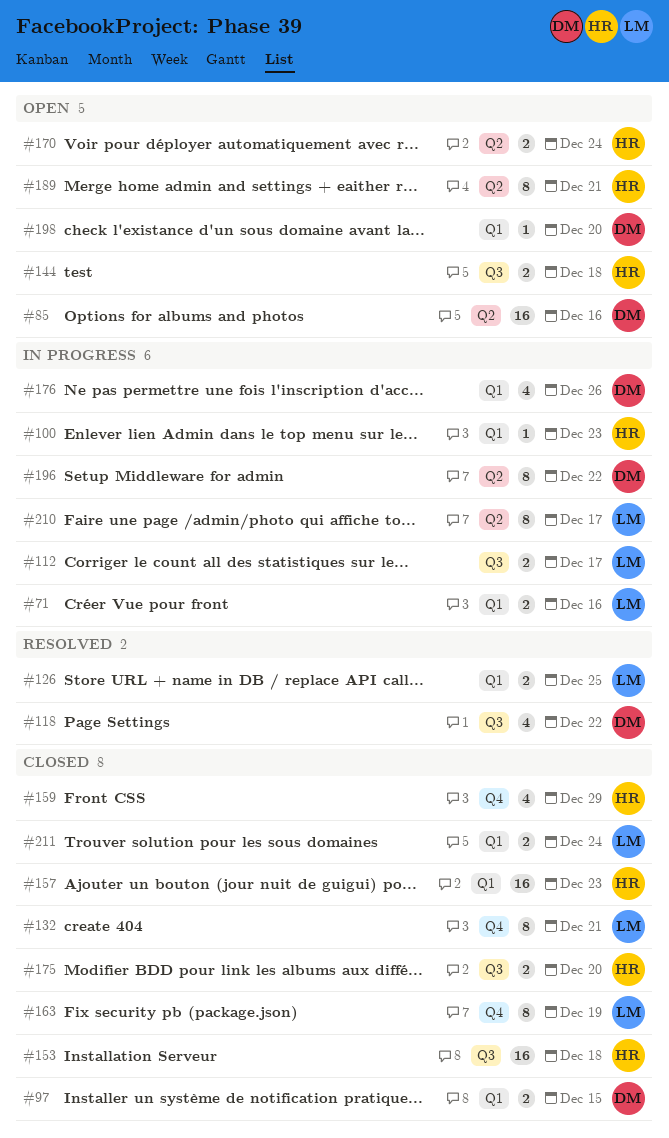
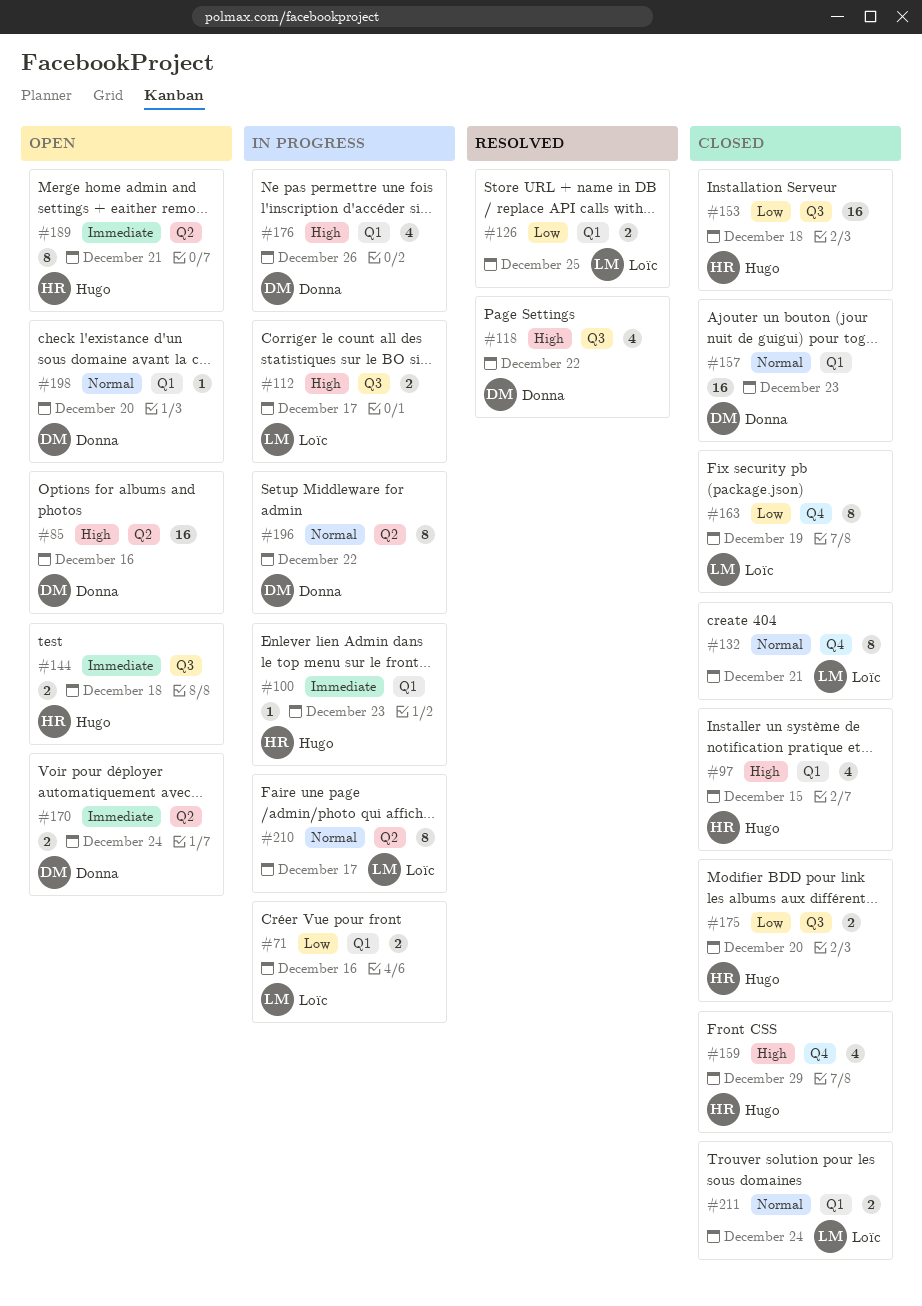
#97, owner: Donna -> Hugo
#97, estimate: 2 -> 4
#157, owner: Hugo -> Donna
#170, owner: Hugo -> Donna

